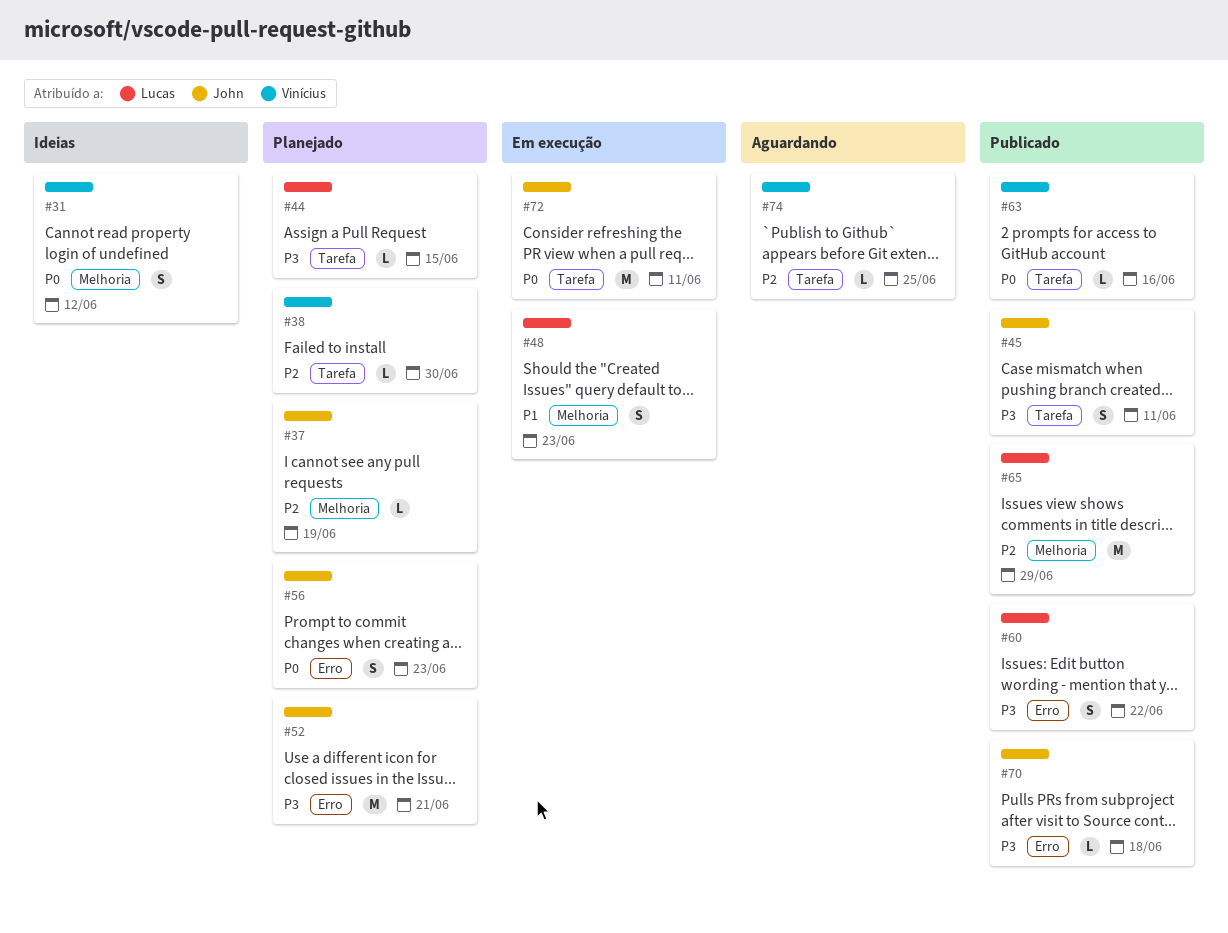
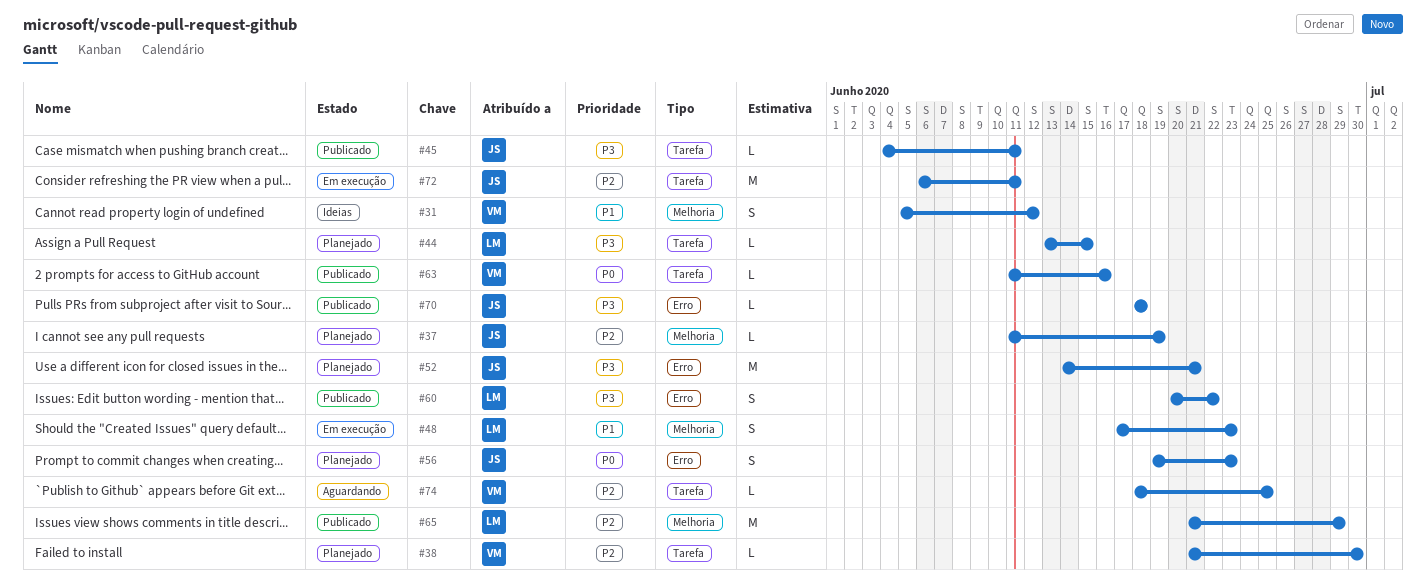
#31, priority: P0 -> P1
#45, estimate: S -> L
#72, priority: P0 -> P2

